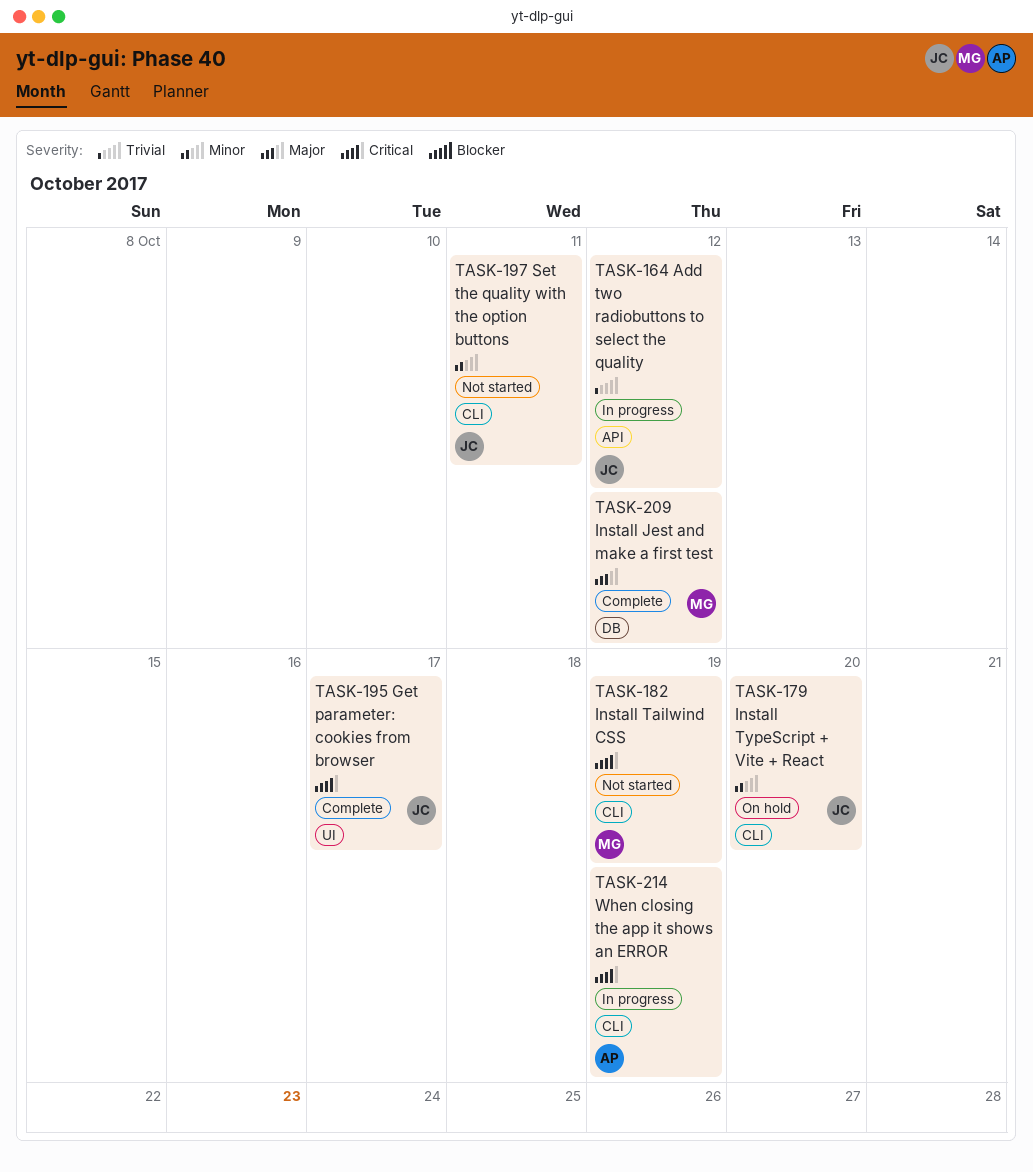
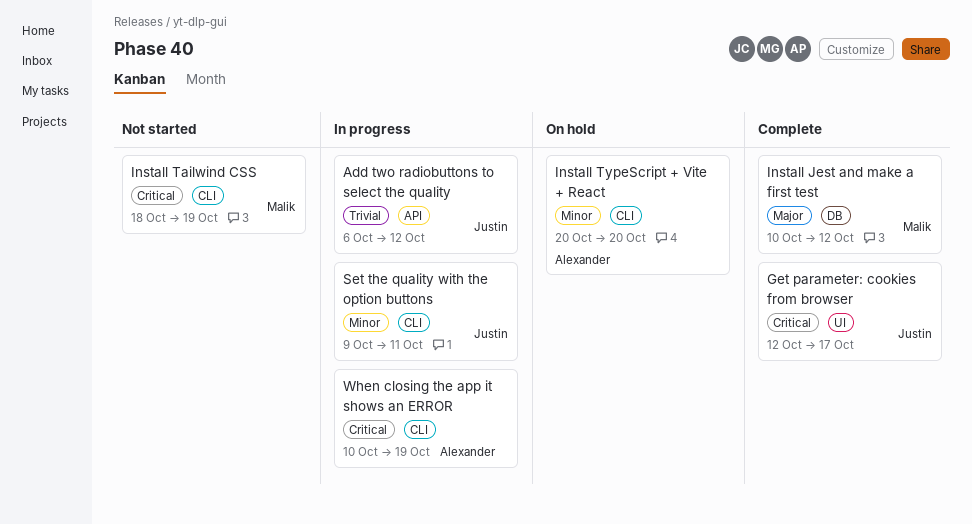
Install TypeScript + Vite + React, owner: Justin -> Alexander
Set the quality with the option buttons, status: Not started -> In progress

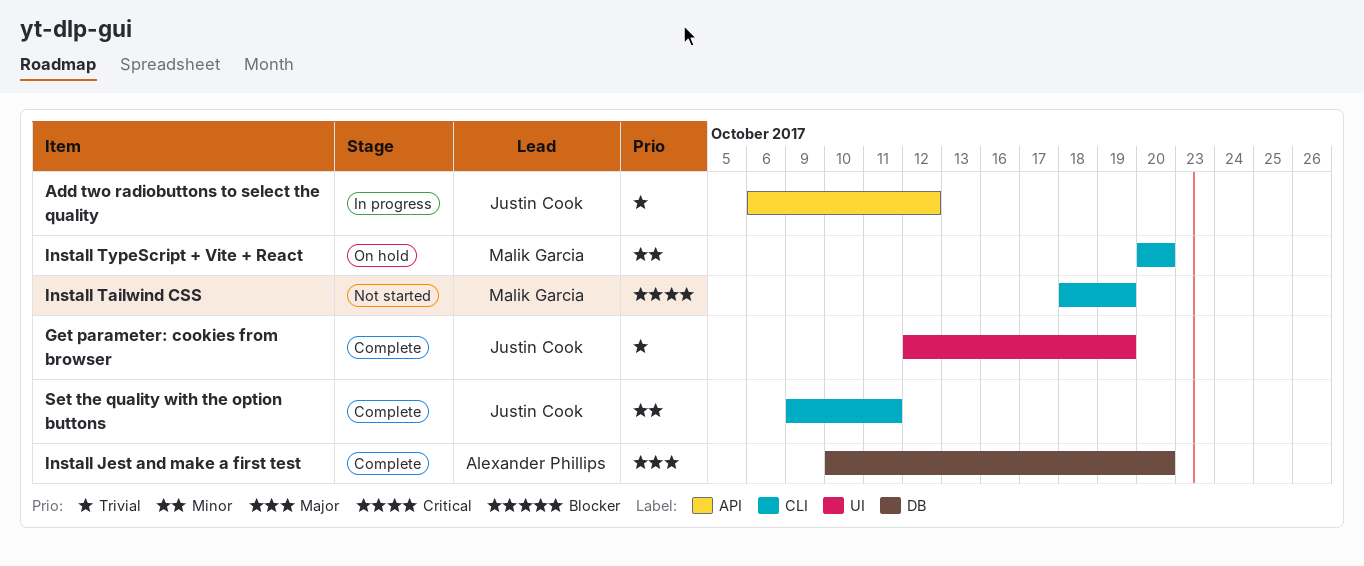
Get parameter: cookies from browser, priority: Critical -> Trivial
Get parameter: cookies from browser, due: Oct 17 -> Oct 19
Install Jest and make a first test, owner: Malik Garcia -> Alexander Phillips
Install Jest and make a first test, due: Oct 12 -> Oct 20
Install TypeScript + Vite + React, owner: Alexander Phillips -> Malik Garcia
Set the quality with the option buttons, status: In progress -> Complete
When closing the app it shows an ERROR: present -> none

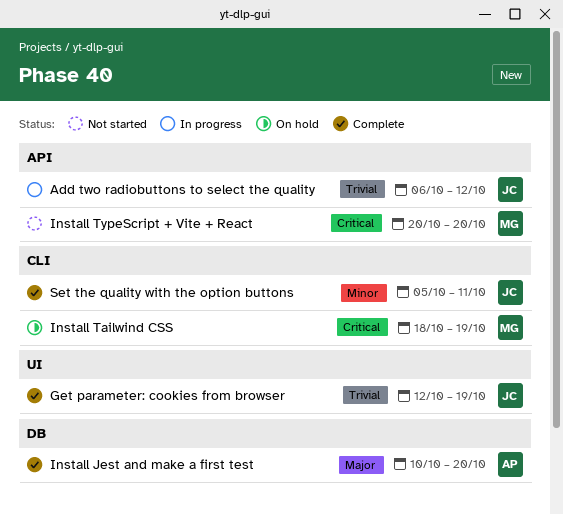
Install Tailwind CSS, status: Not started -> On hold
Install TypeScript + Vite + React, status: On hold -> Not started
Install TypeScript + Vite + React, priority: Minor -> Critical
Install TypeScript + Vite + React, label: CLI -> API
Set the quality with the option buttons, start: Oct 9 -> Oct 5

